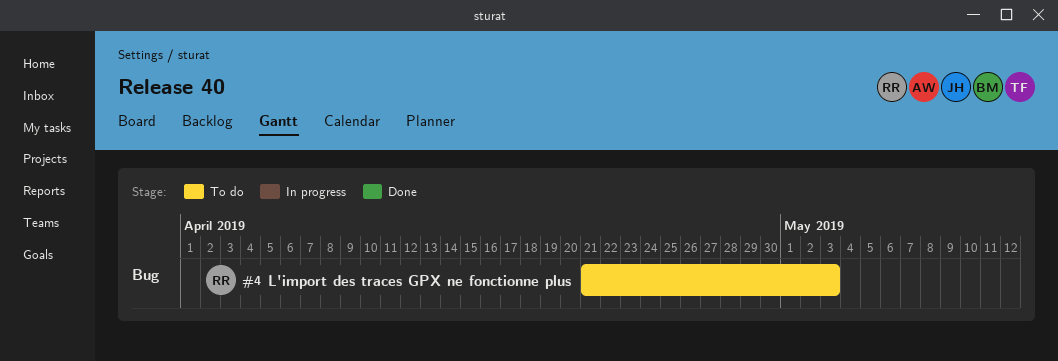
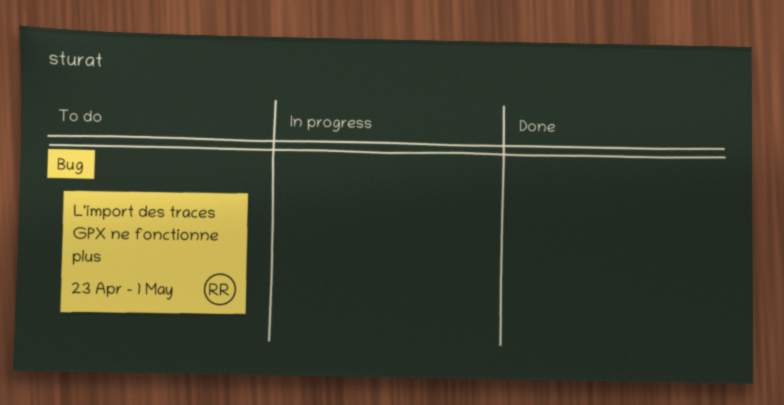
L'import des traces GPX ne fonctionne plus, start: Apr 21 -> Apr 23
L'import des traces GPX ne fonctionne plus, due: May 3 -> May 1

